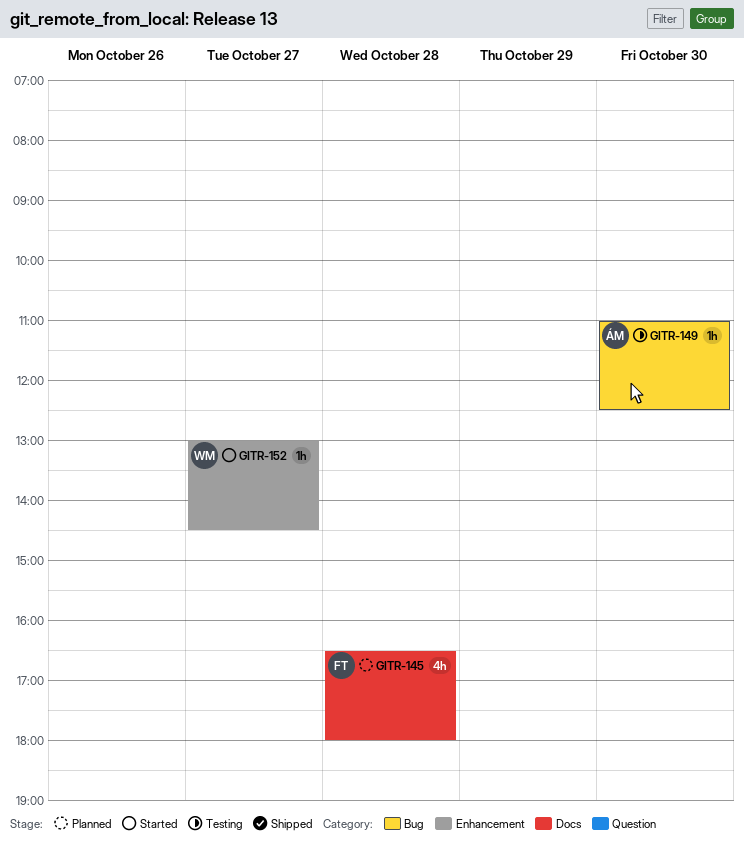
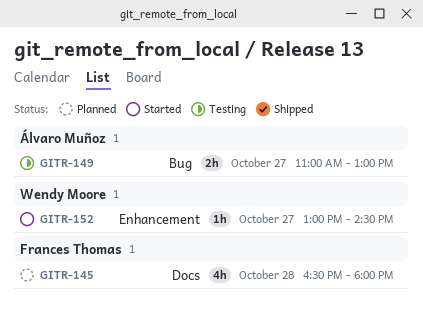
GITR-149, estimate: 1h -> 2h
GITR-149, day: Oct 30 -> Oct 27
GITR-149, ends: 12:30 -> 13:00

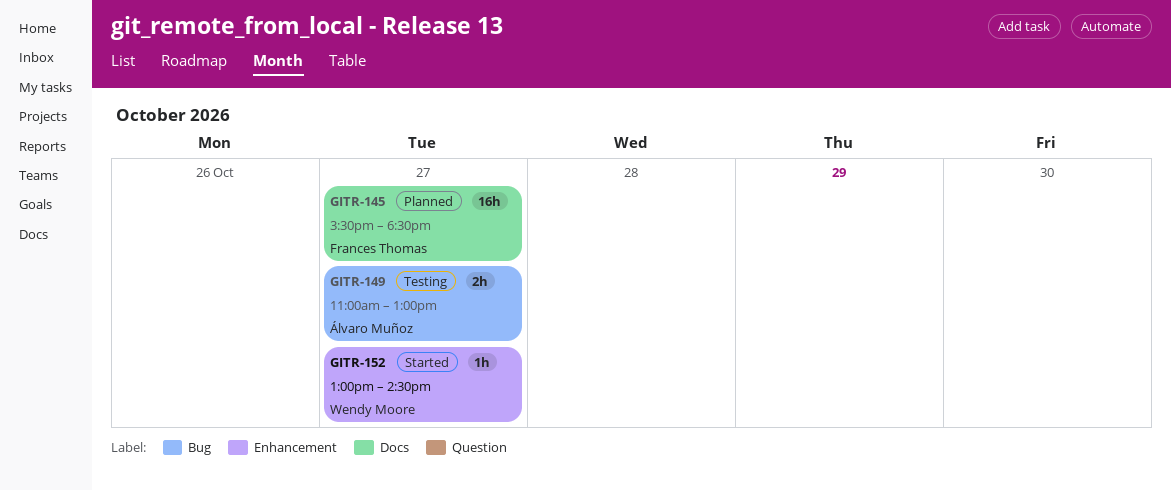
GITR-145, estimate: 4h -> 16h
GITR-145, day: Oct 28 -> Oct 27
GITR-145, begins: 16:30 -> 15:30
GITR-145, ends: 18:00 -> 18:30

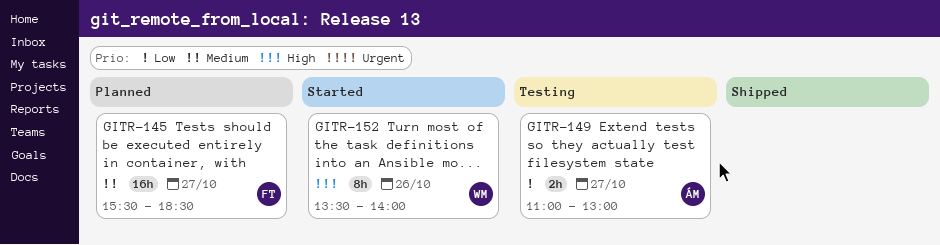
GITR-152, estimate: 1h -> 8h
GITR-152, day: Oct 27 -> Oct 26
GITR-152, begins: 13:00 -> 13:30
GITR-152, ends: 14:30 -> 14:00

